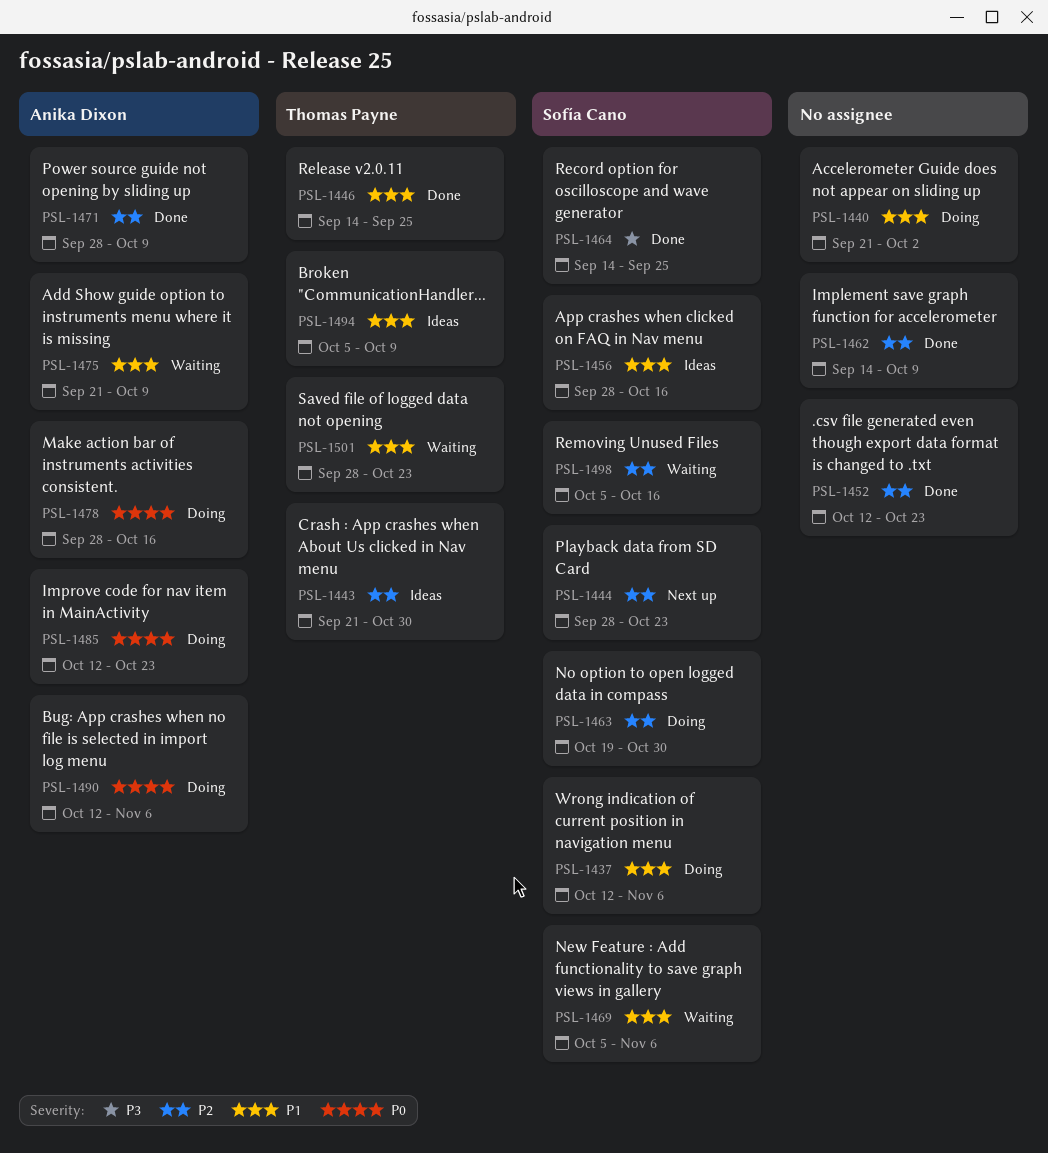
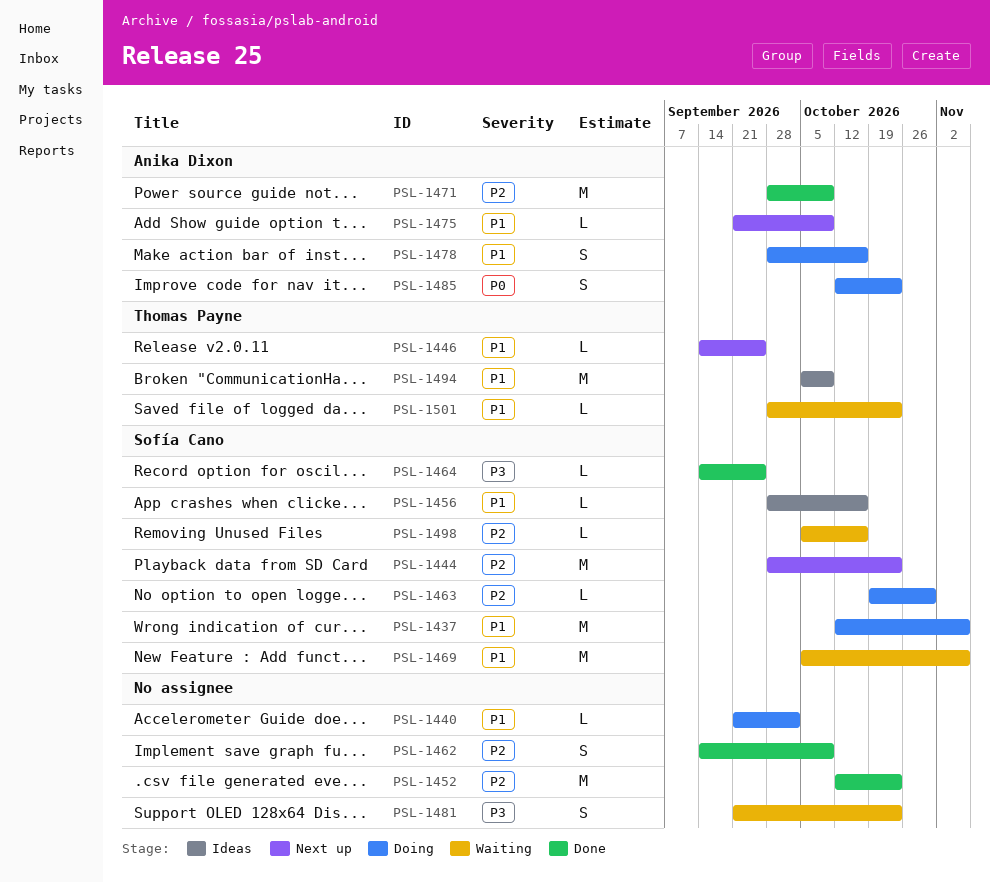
PSL-1443: present -> none
PSL-1446, status: Done -> Next up
PSL-1475, status: Waiting -> Next up
PSL-1478, priority: P0 -> P1
PSL-1481: none -> present
PSL-1490: present -> none

